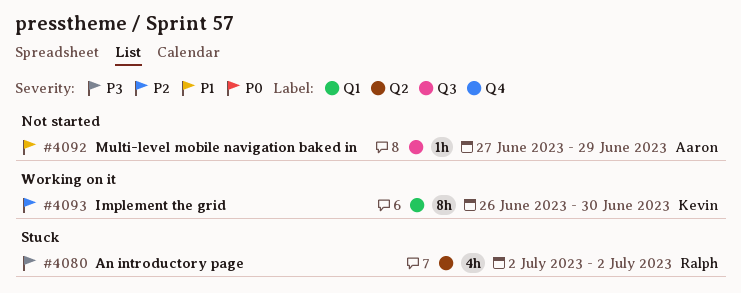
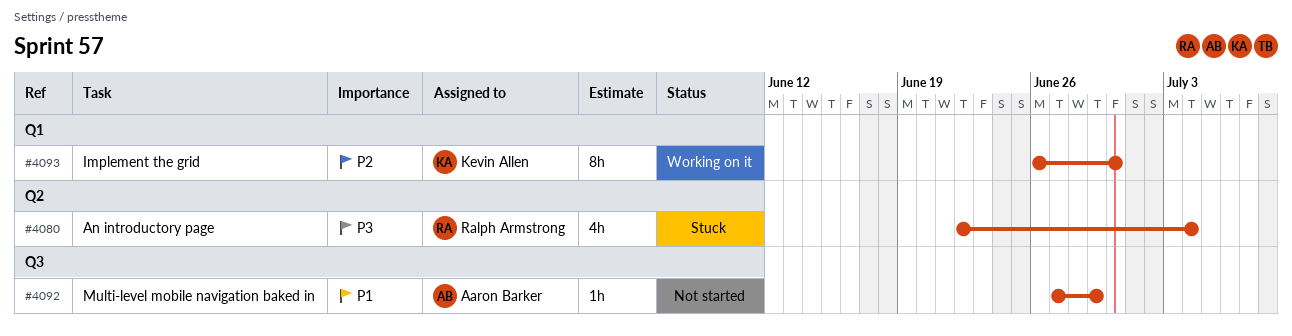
#4080, start: Jul 2 -> Jun 22
#4080, due: Jul 2 -> Jul 4

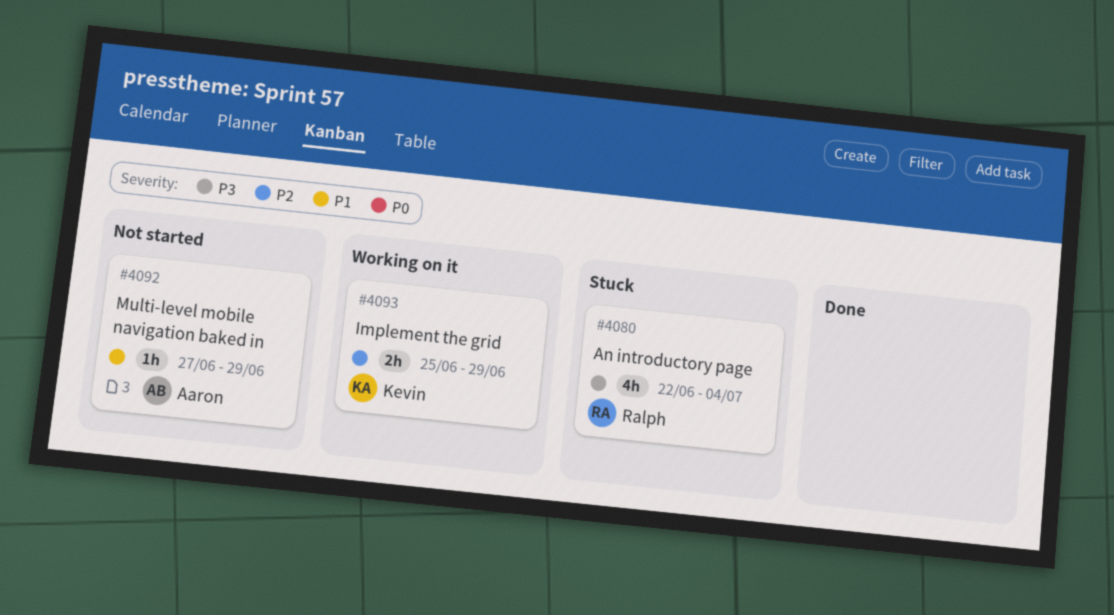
#4093, estimate: 8h -> 2h
#4093, start: Jun 26 -> Jun 25
#4093, due: Jun 30 -> Jun 29

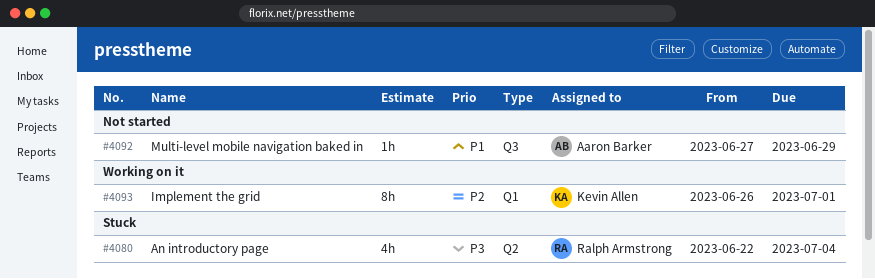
#4093, estimate: 2h -> 8h
#4093, start: Jun 25 -> Jun 26
#4093, due: Jun 29 -> Jul 1

